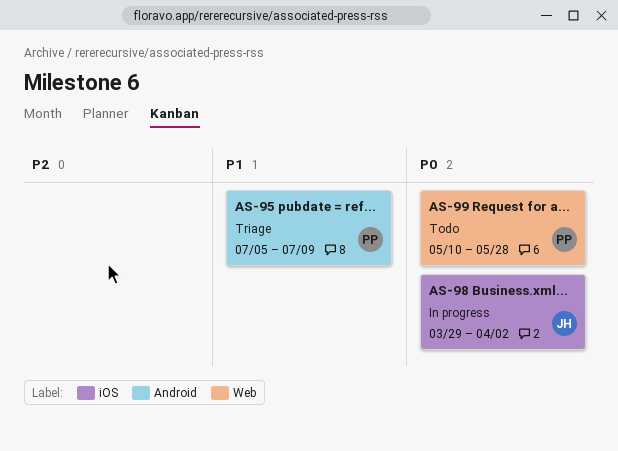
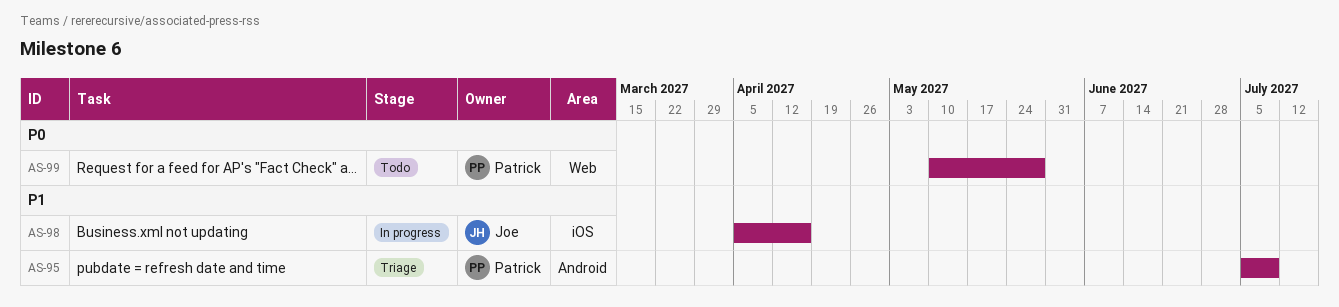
AS-98, priority: P0 -> P1
AS-98, start: Mar 29 -> Apr 5
AS-98, due: Apr 2 -> Apr 16

